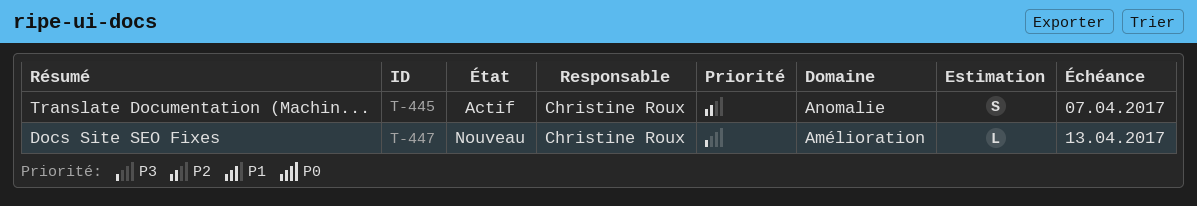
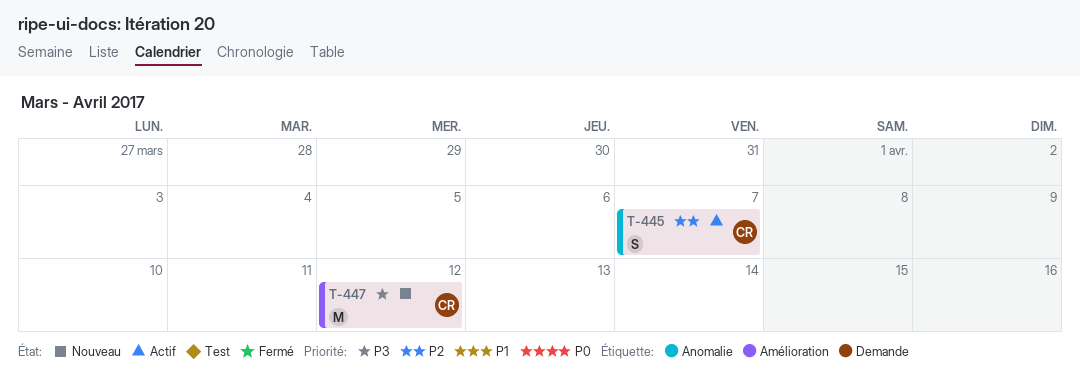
T-447, estimate: L -> M
T-447, due: Apr 13 -> Apr 12

